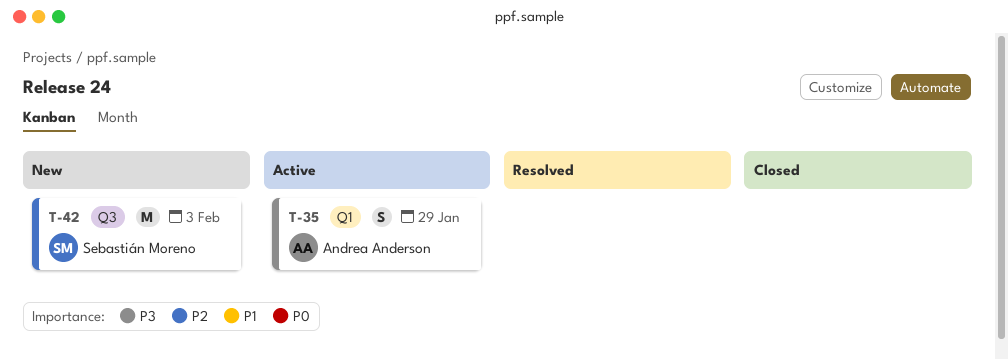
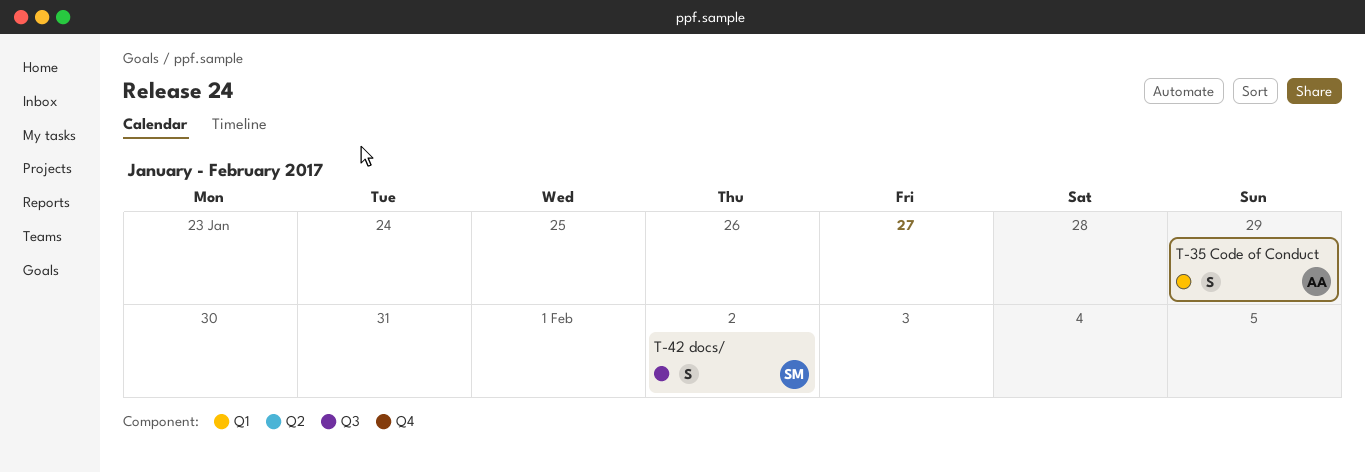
T-42, estimate: M -> S
T-42, due: Feb 3 -> Feb 2

